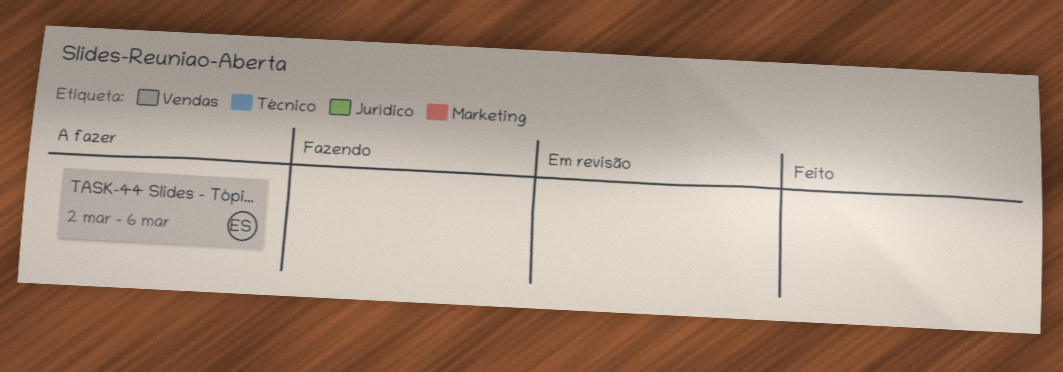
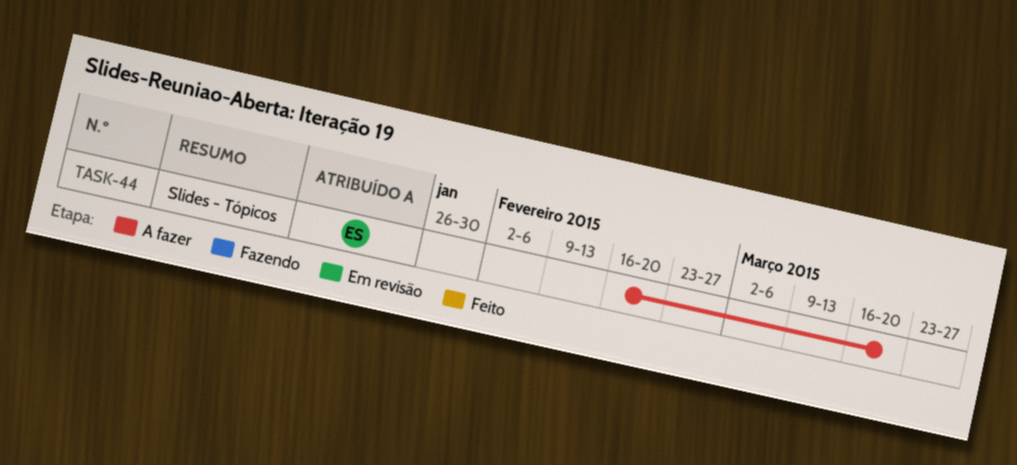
TASK-44, start: Mar 2 -> Feb 16
TASK-44, due: Mar 6 -> Mar 20

